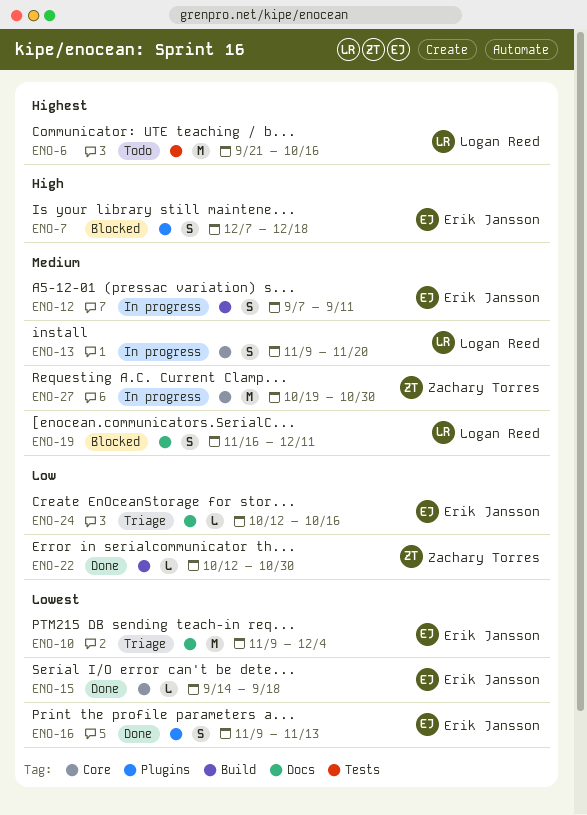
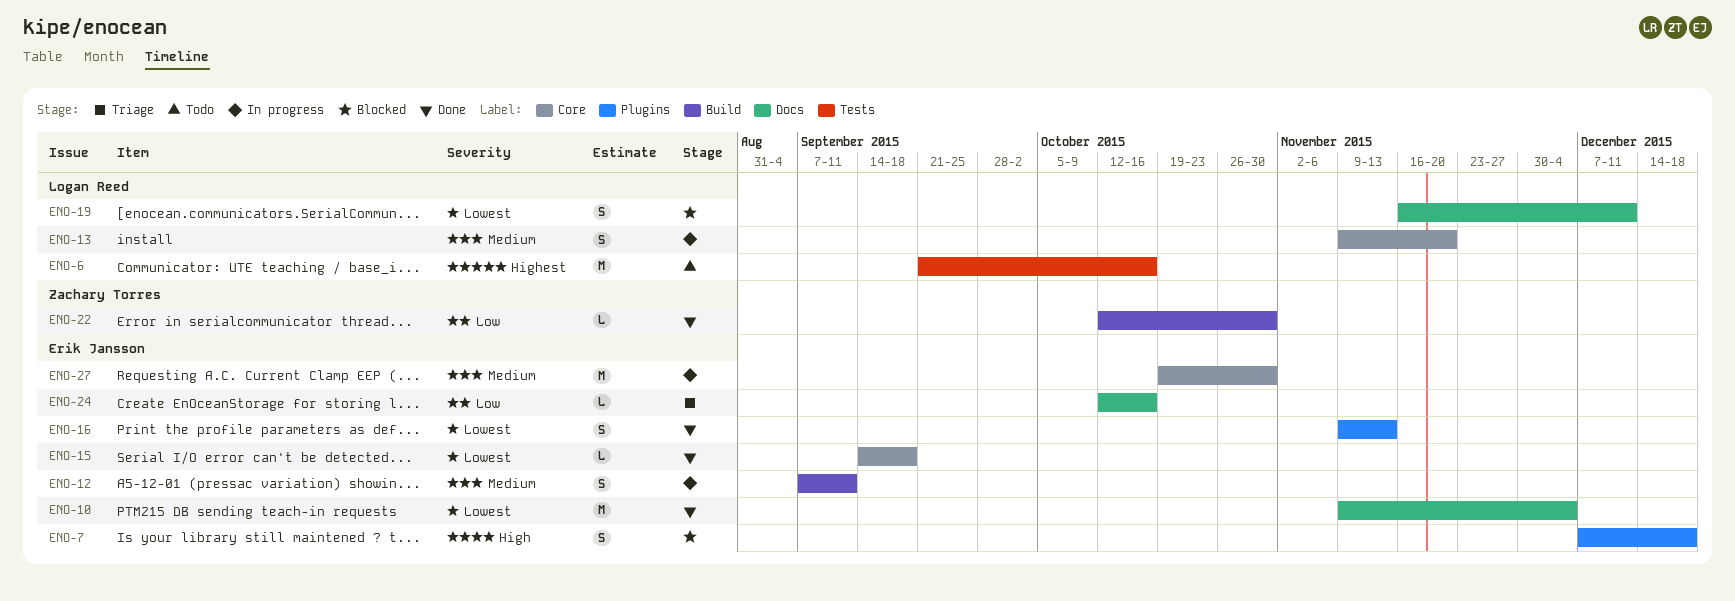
ENO-10, status: Triage -> Done
ENO-19, priority: Medium -> Lowest
ENO-27, owner: Zachary Torres -> Erik Jansson

